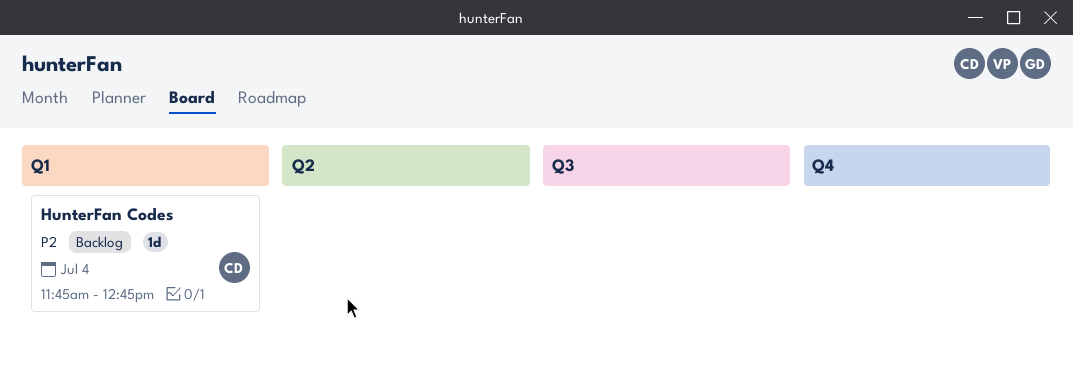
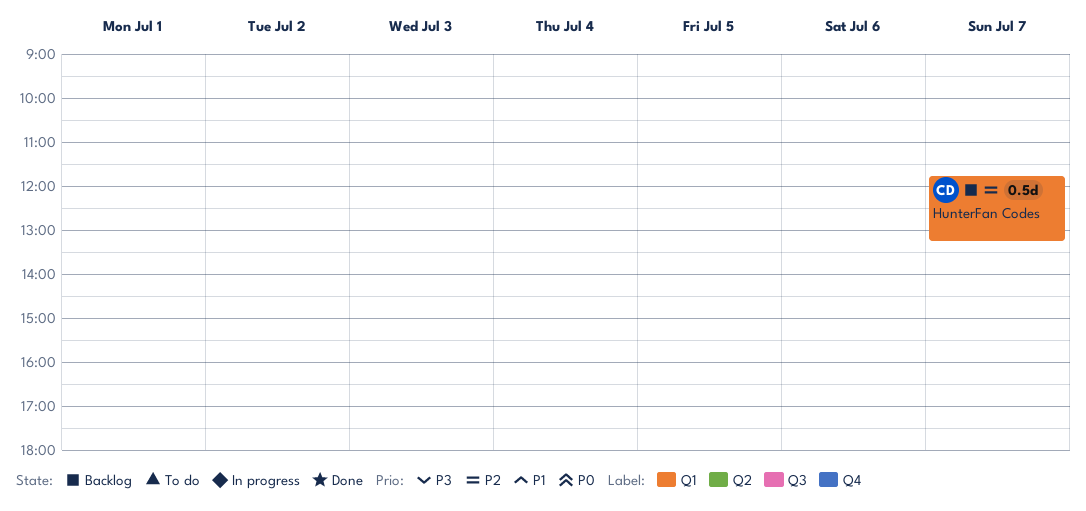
HunterFan Codes, estimate: 1d -> 0.5d
HunterFan Codes, day: Jul 4 -> Jul 7
HunterFan Codes, ends: 12:45 -> 13:15

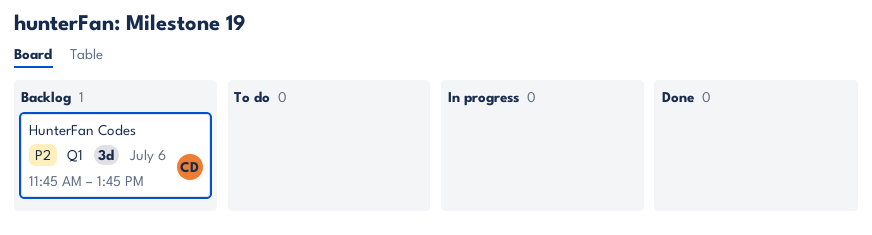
HunterFan Codes, estimate: 0.5d -> 3d
HunterFan Codes, day: Jul 7 -> Jul 6
HunterFan Codes, ends: 13:15 -> 13:45

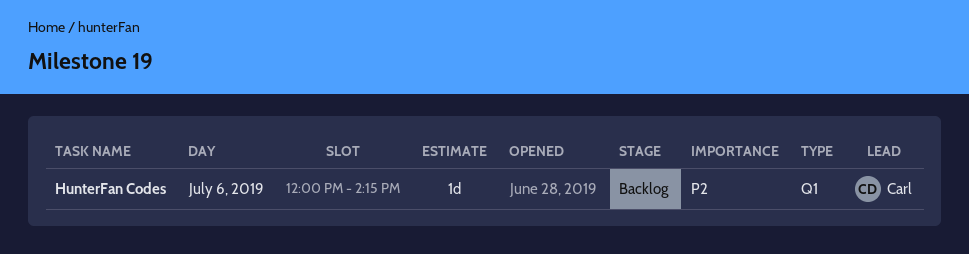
HunterFan Codes, estimate: 3d -> 1d
HunterFan Codes, begins: 11:45 -> 12:00
HunterFan Codes, ends: 13:45 -> 14:15

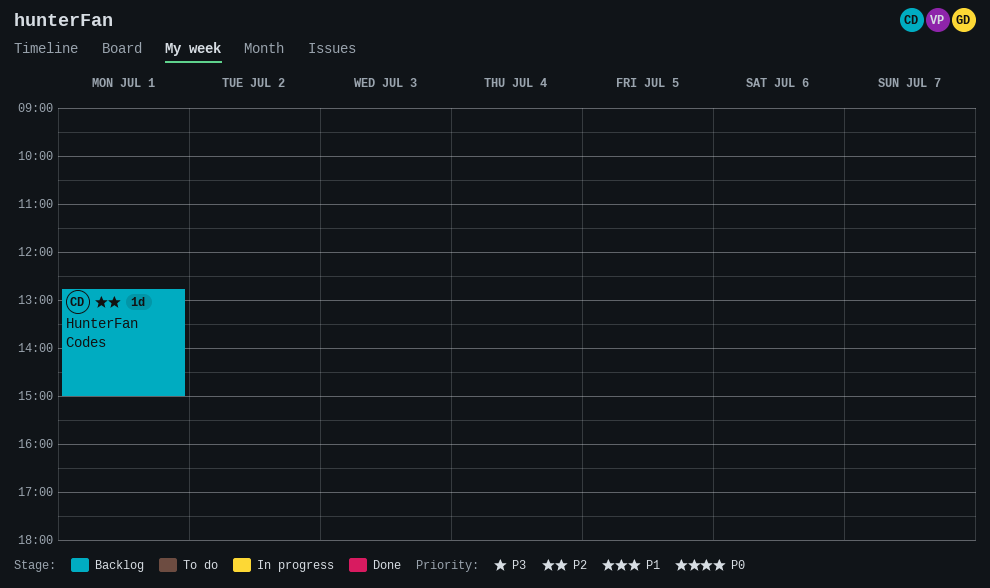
HunterFan Codes, day: Jul 6 -> Jul 1
HunterFan Codes, begins: 12:00 -> 12:45
HunterFan Codes, ends: 14:15 -> 15:00

